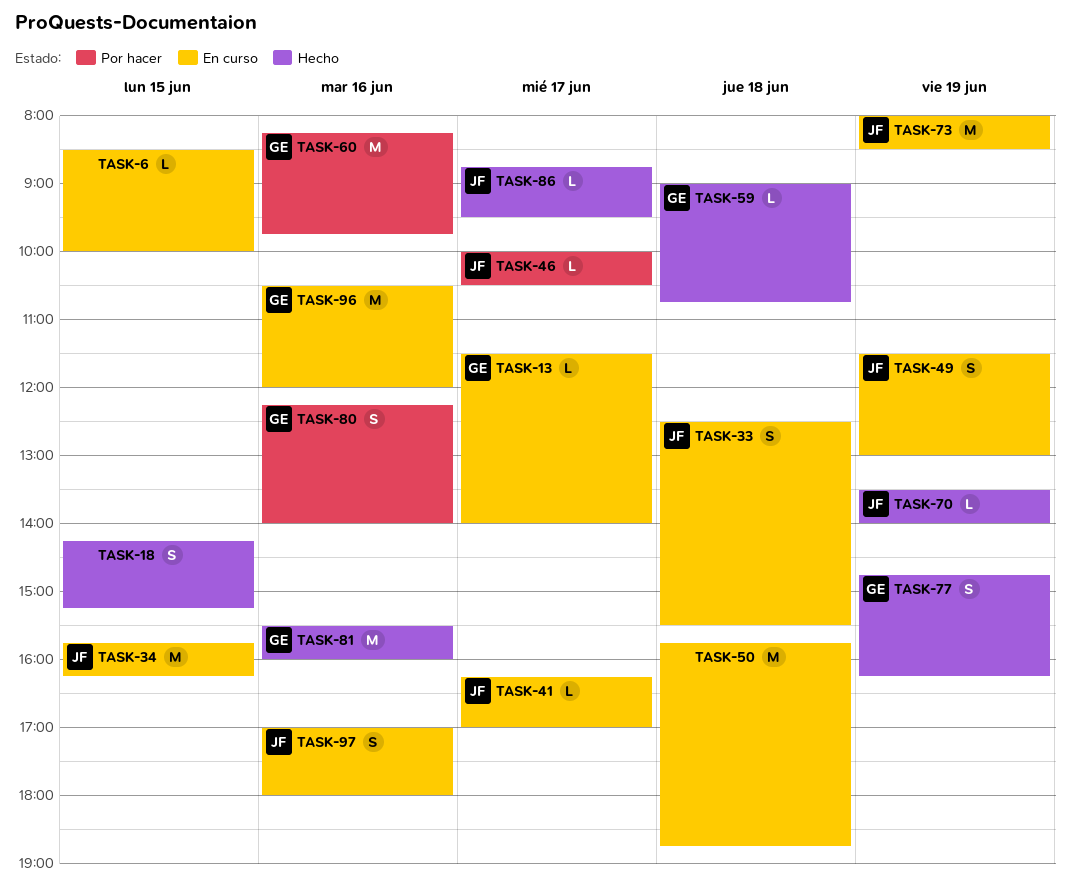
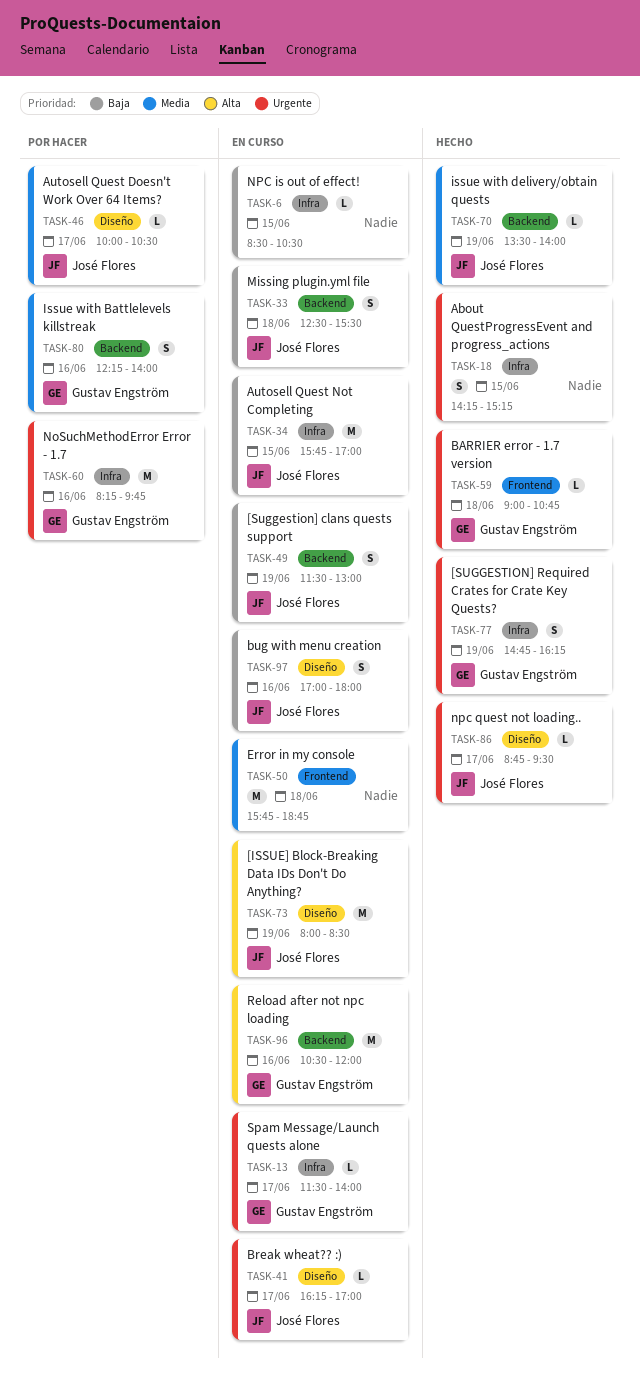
TASK-6, ends: 10:00 -> 10:30
TASK-34, ends: 16:15 -> 17:00
TASK-81: present -> none

